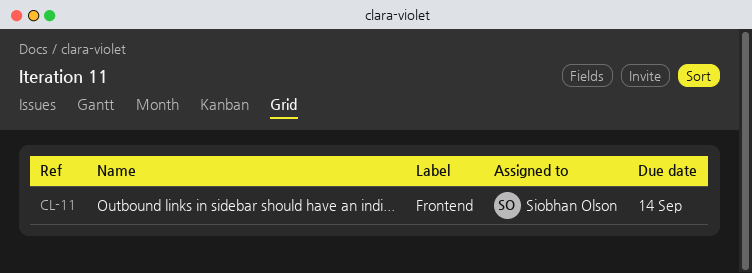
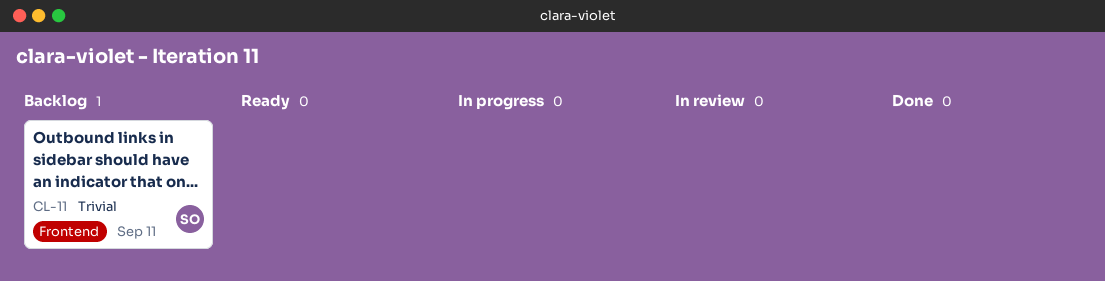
CL-11, due: Sep 14 -> Sep 11

